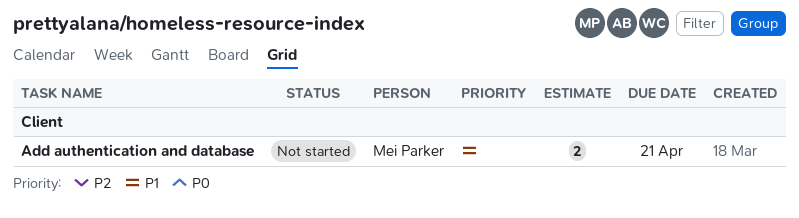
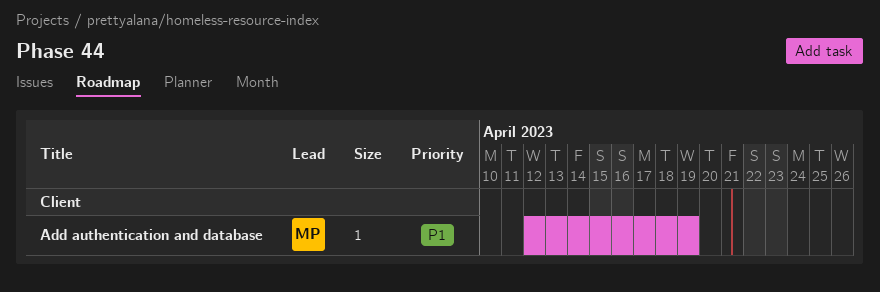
Add authentication and database, estimate: 2 -> 1
Add authentication and database, due: Apr 21 -> Apr 19

